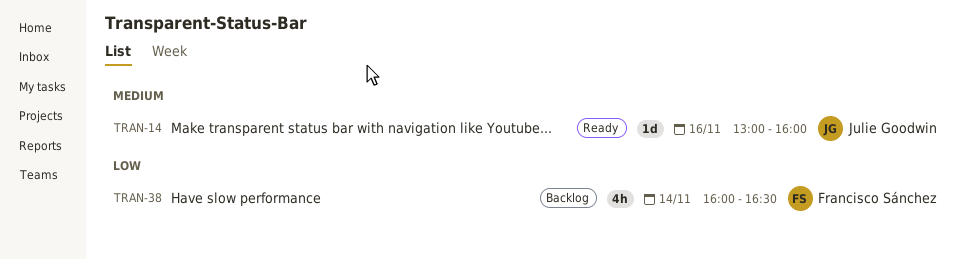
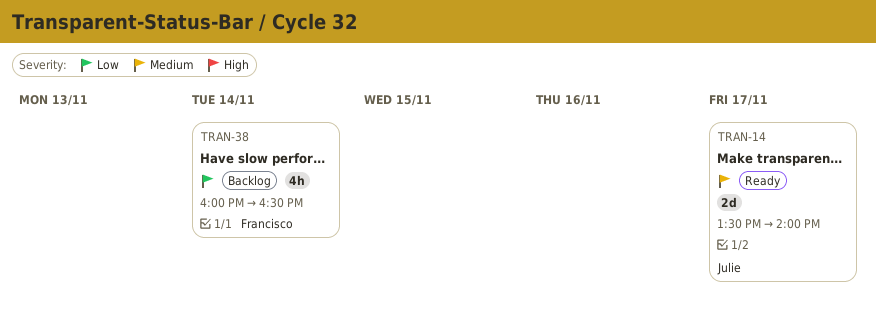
TRAN-14, estimate: 1d -> 2d
TRAN-14, day: Nov 16 -> Nov 17
TRAN-14, begins: 13:00 -> 13:30
TRAN-14, ends: 16:00 -> 14:00

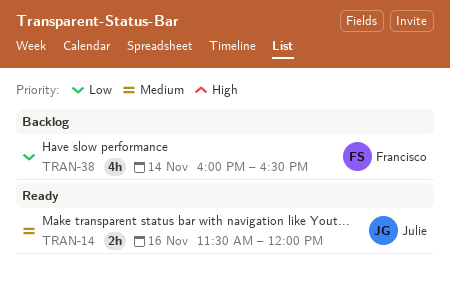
TRAN-14, estimate: 2d -> 2h
TRAN-14, day: Nov 17 -> Nov 16
TRAN-14, begins: 13:30 -> 11:30
TRAN-14, ends: 14:00 -> 12:00

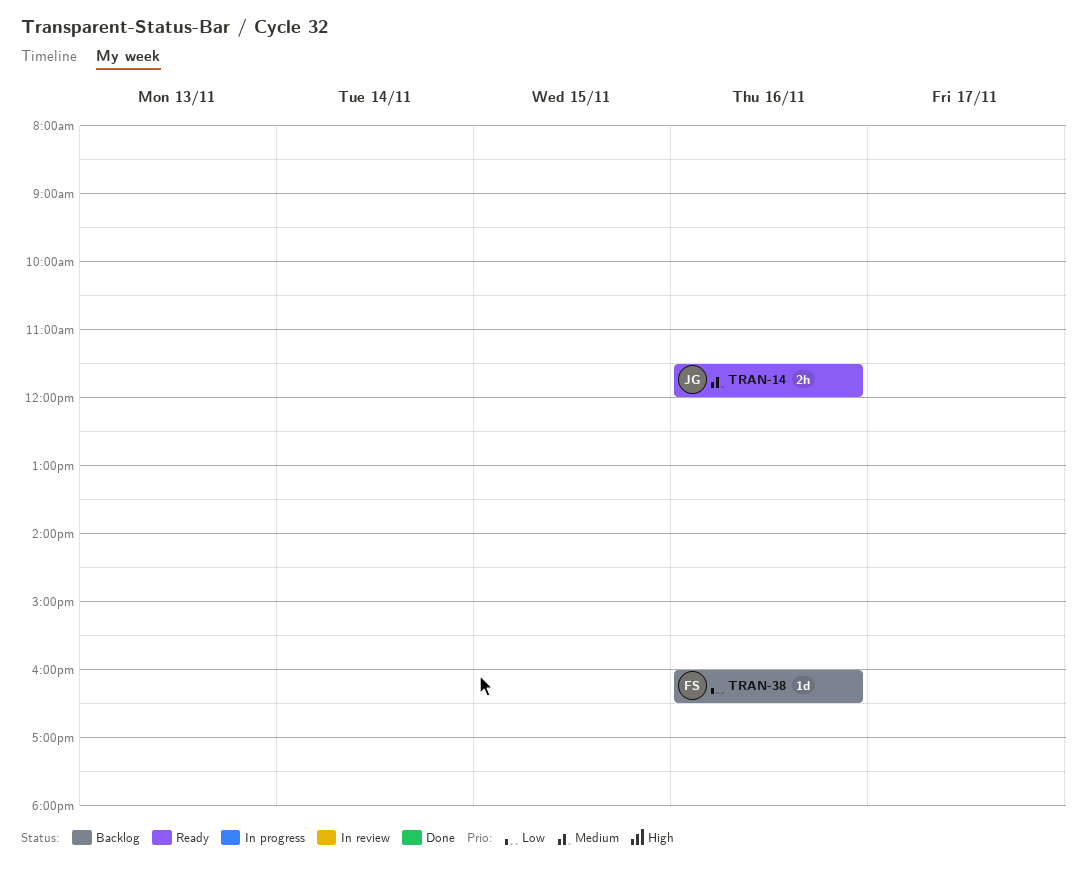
TRAN-38, estimate: 4h -> 1d
TRAN-38, day: Nov 14 -> Nov 16

